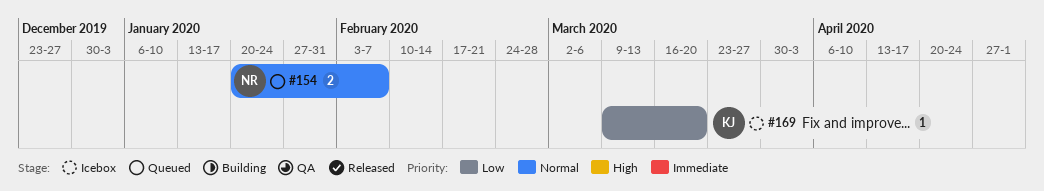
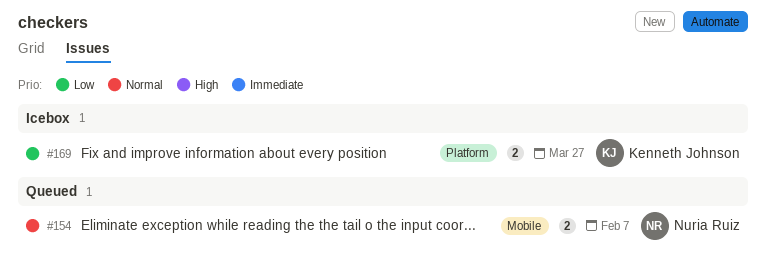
#169, estimate: 1 -> 2
#169, due: Mar 20 -> Mar 27

